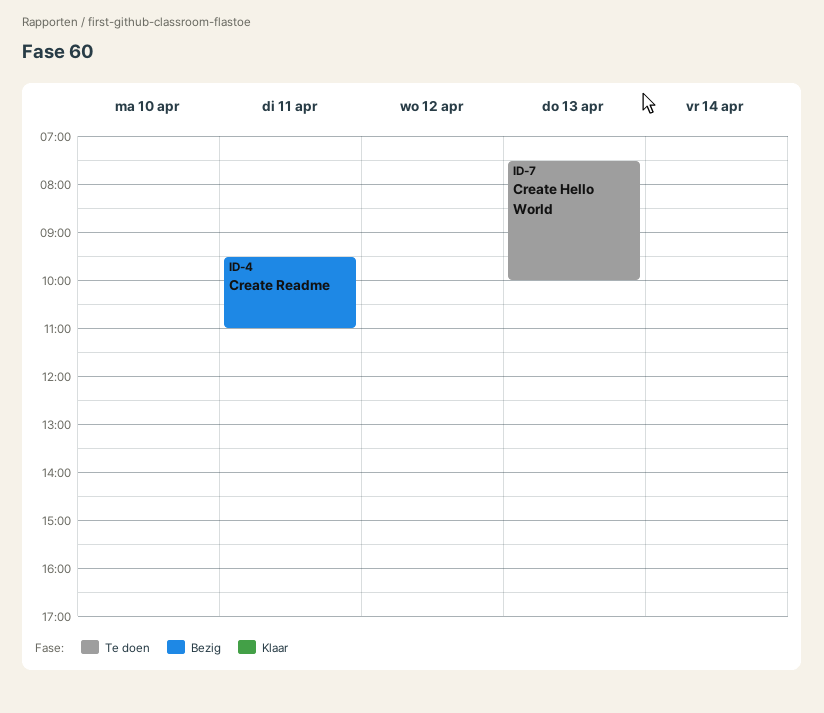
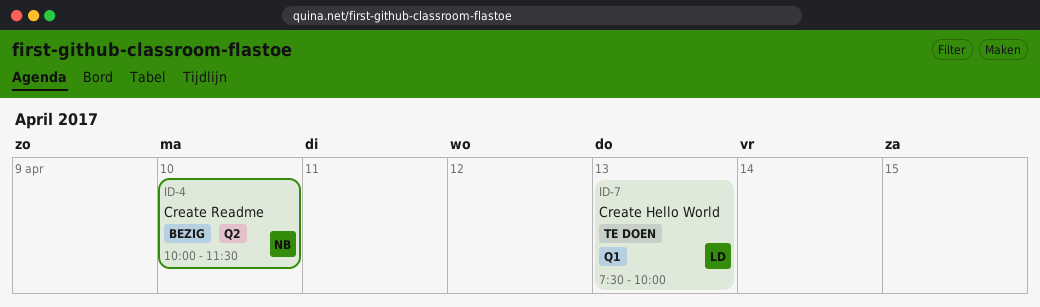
ID-4, day: Apr 11 -> Apr 10
ID-4, begins: 09:30 -> 10:00
ID-4, ends: 11:00 -> 11:30

